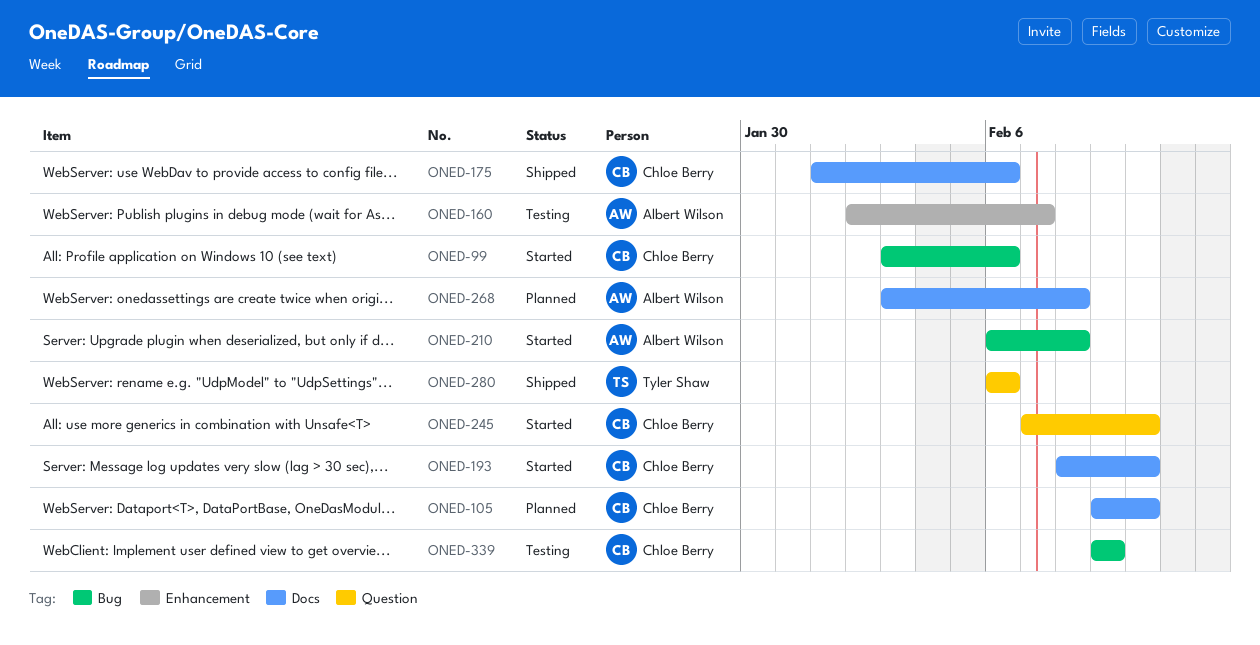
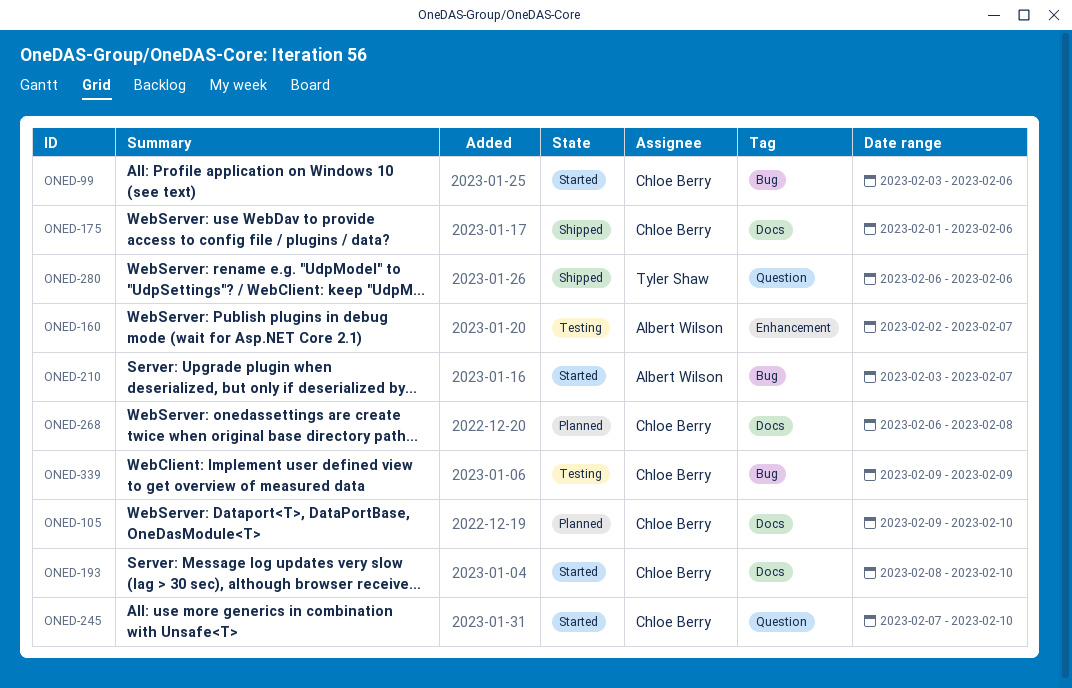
ONED-210, start: Feb 6 -> Feb 3
ONED-210, due: Feb 8 -> Feb 7
ONED-268, owner: Albert Wilson -> Chloe Berry
ONED-268, start: Feb 3 -> Feb 6

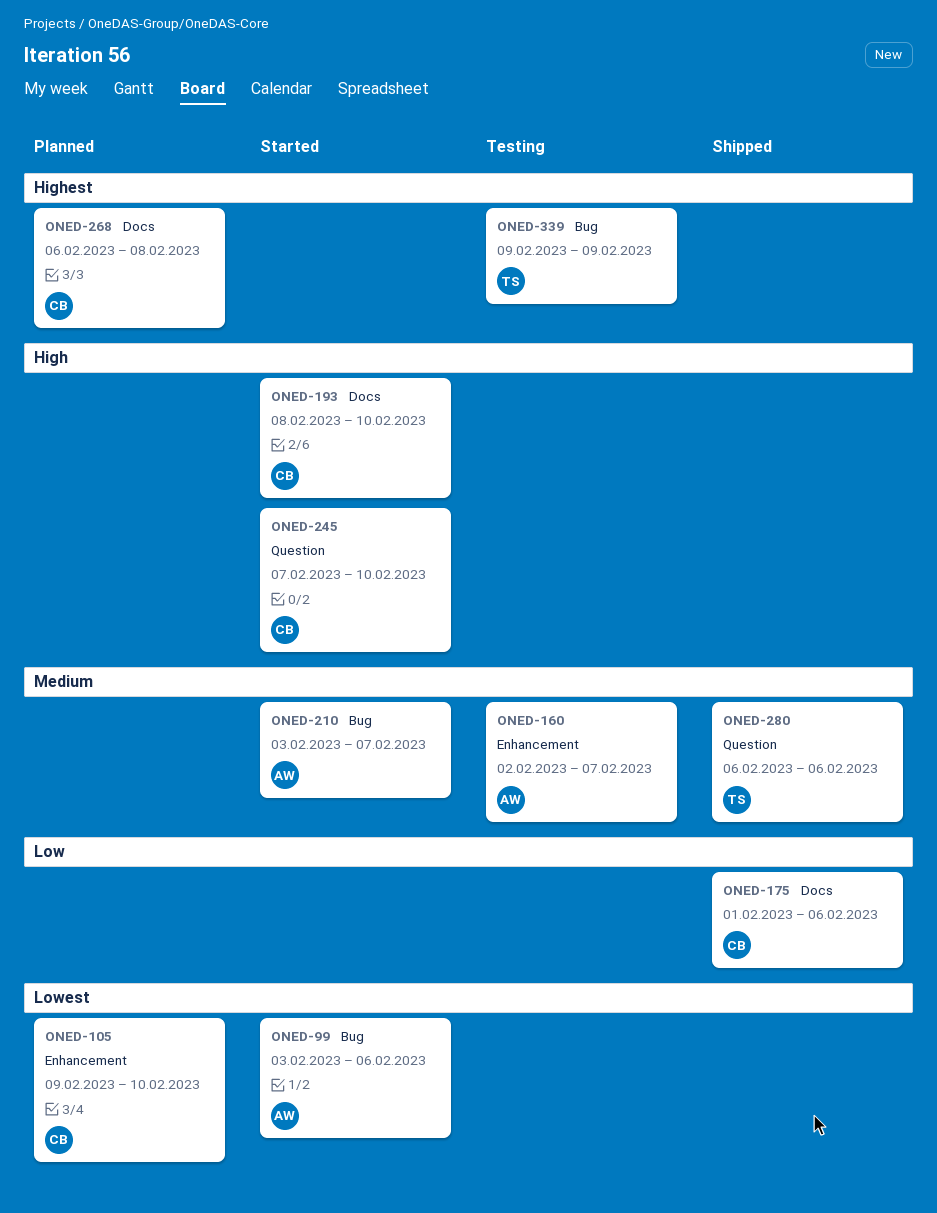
ONED-99, owner: Chloe Berry -> Albert Wilson
ONED-105, label: Docs -> Enhancement
ONED-339, owner: Chloe Berry -> Tyler Shaw

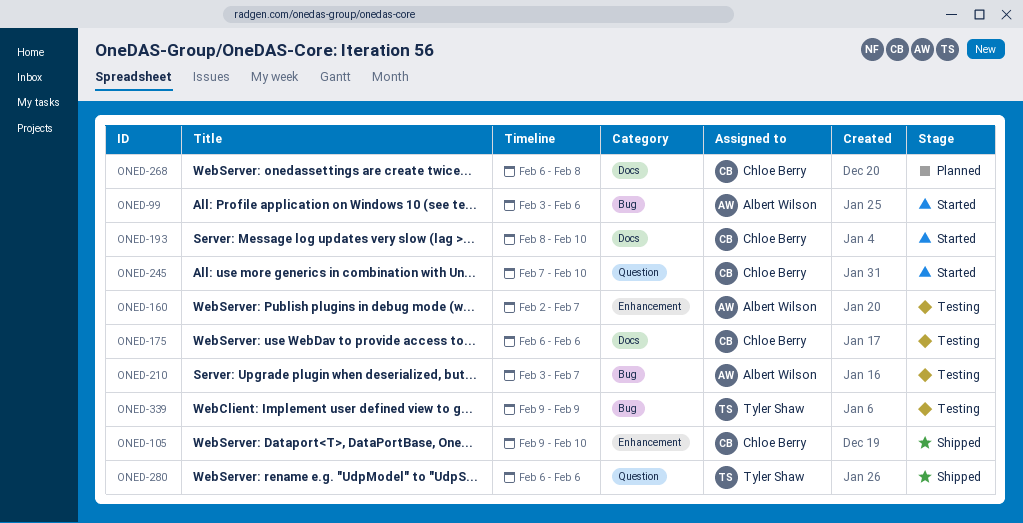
ONED-105, status: Planned -> Shipped
ONED-175, status: Shipped -> Testing
ONED-175, start: Feb 1 -> Feb 6
ONED-210, status: Started -> Testing

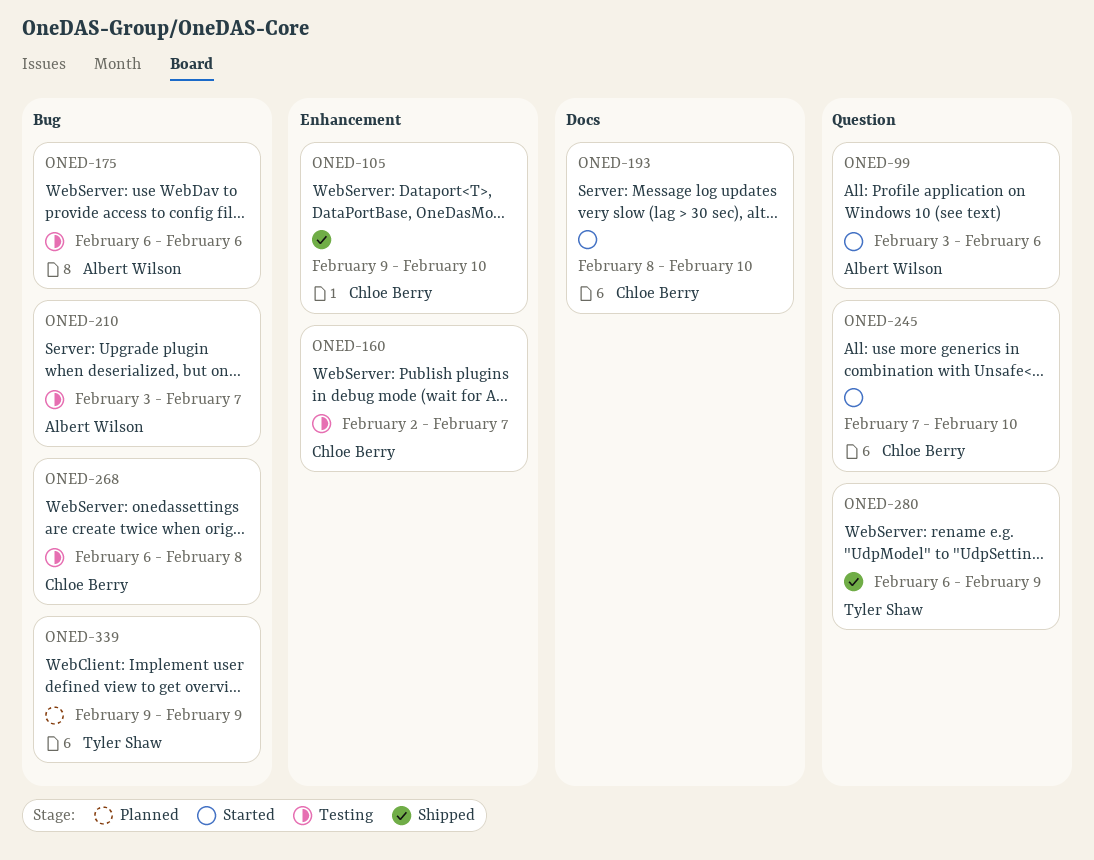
ONED-99, label: Bug -> Question
ONED-160, owner: Albert Wilson -> Chloe Berry
ONED-175, owner: Chloe Berry -> Albert Wilson
ONED-175, label: Docs -> Bug
ONED-268, status: Planned -> Testing
ONED-268, label: Docs -> Bug
ONED-280, due: Feb 6 -> Feb 9
ONED-339, status: Testing -> Planned

